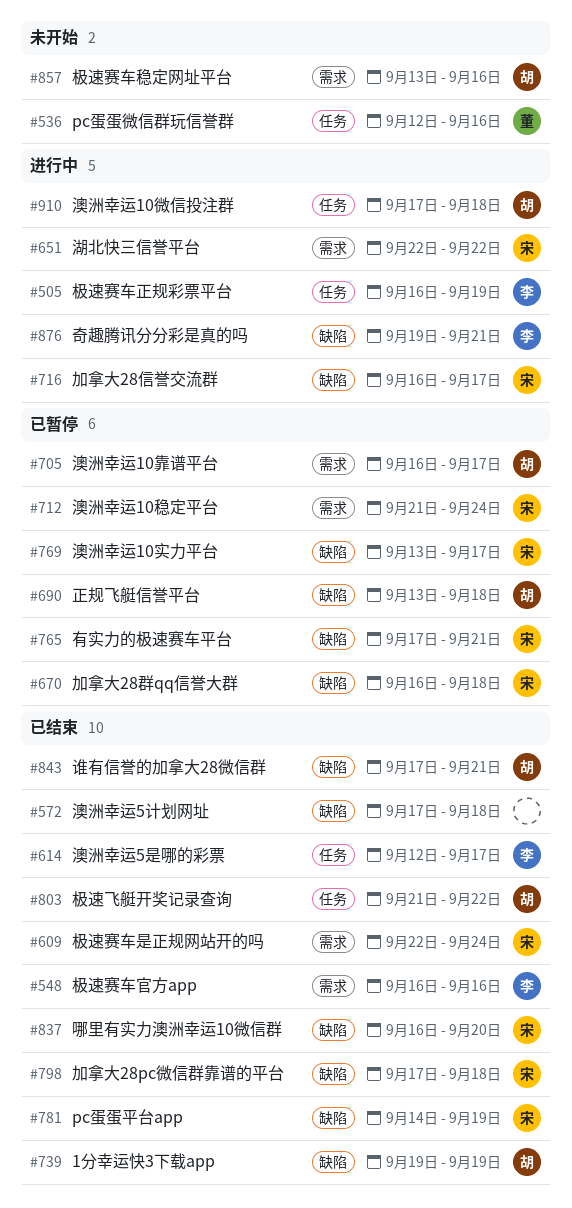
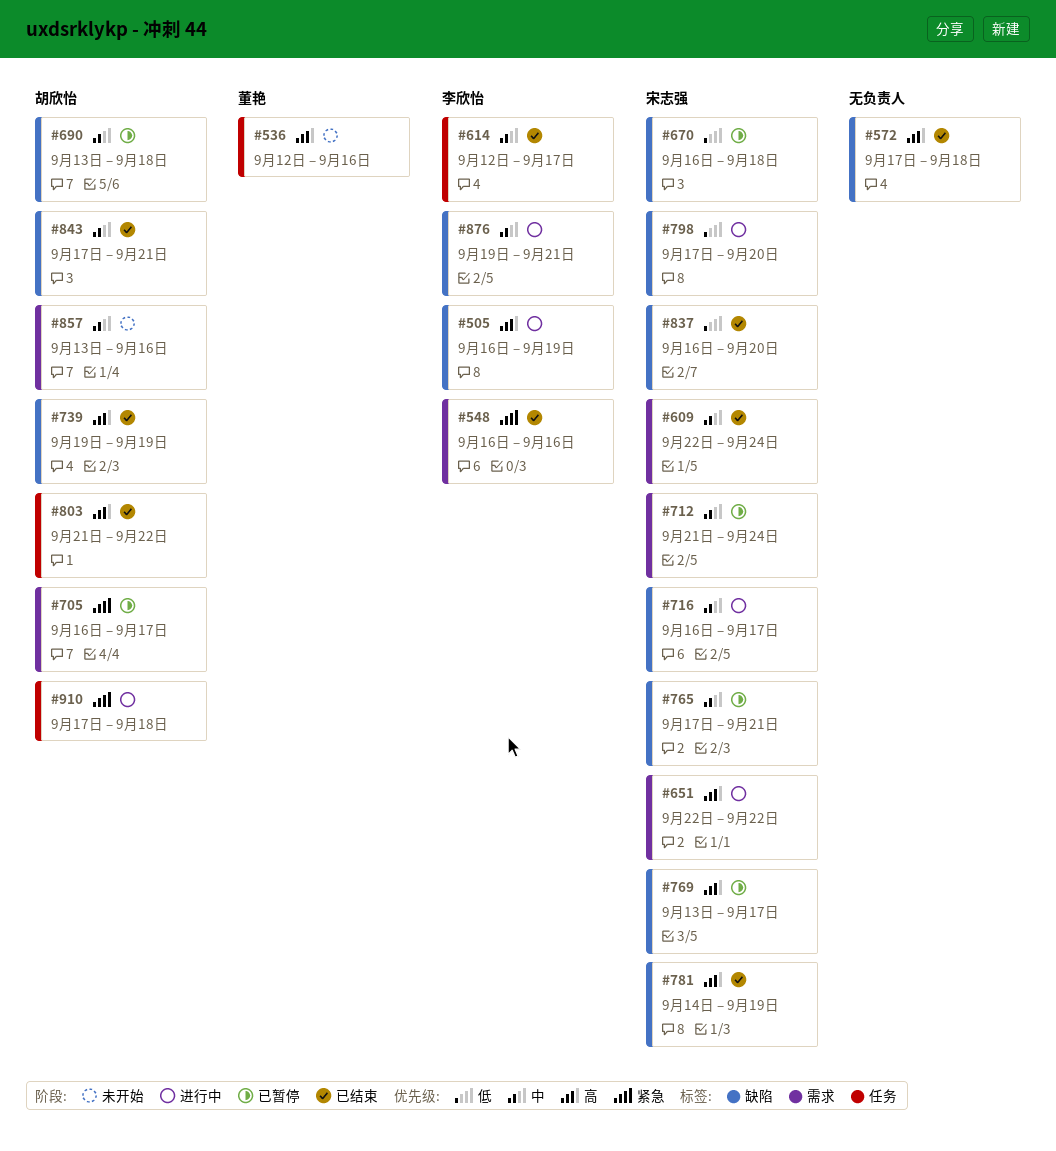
#505, label: 任务 -> 缺陷
#798, status: 已结束 -> 进行中
#798, due: Sep 18 -> Sep 20

